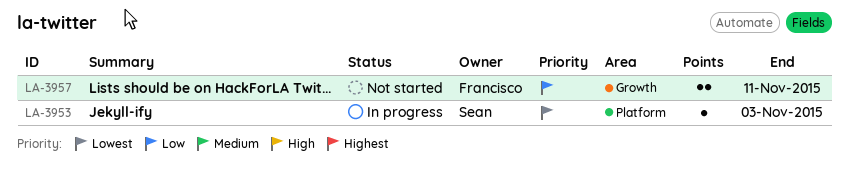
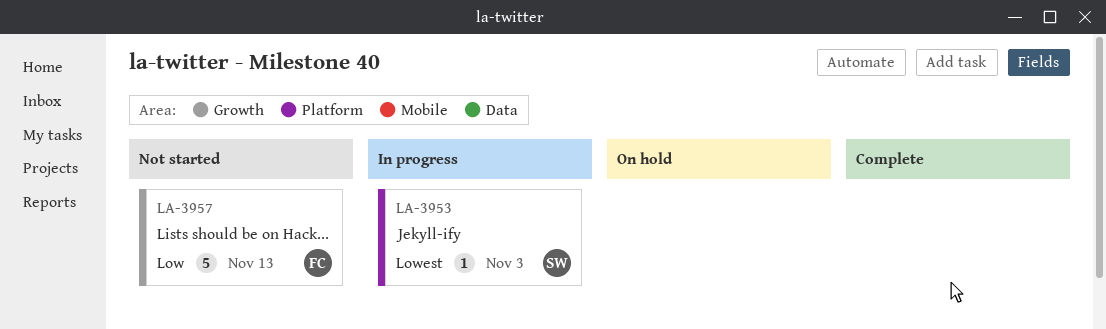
LA-3957, estimate: 2 -> 5
LA-3957, due: Nov 11 -> Nov 13

